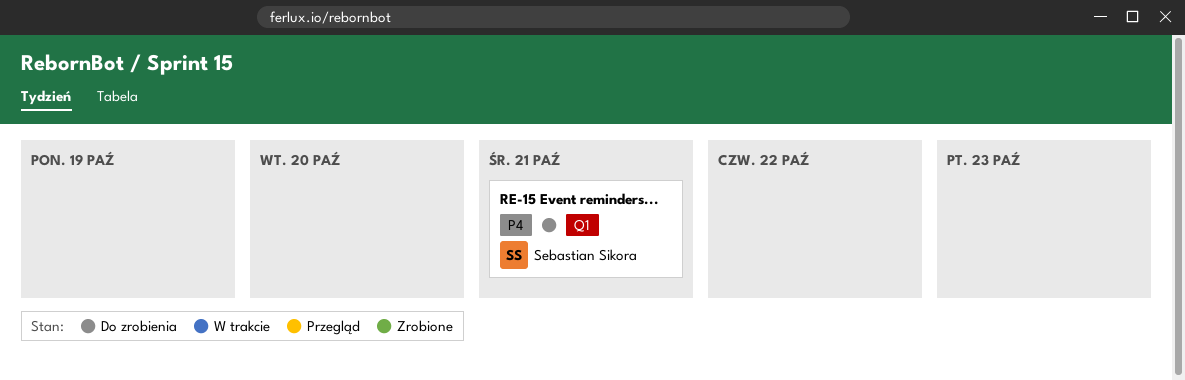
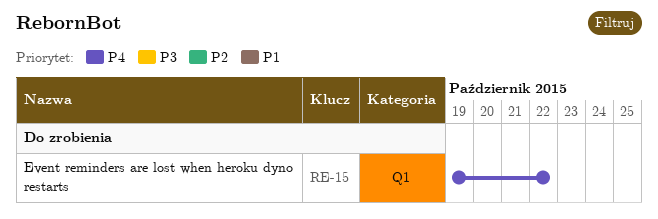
RE-15, due: Oct 21 -> Oct 22

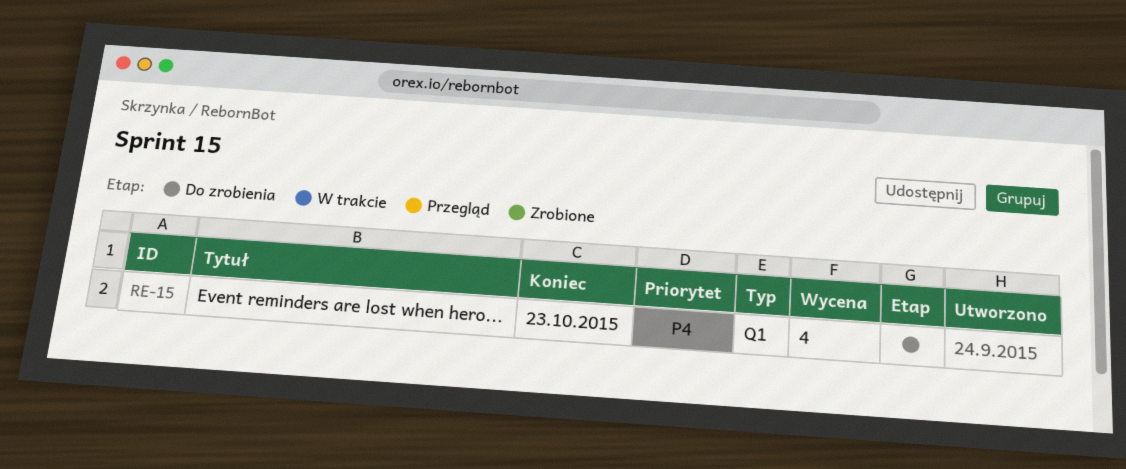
RE-15, due: Oct 22 -> Oct 23

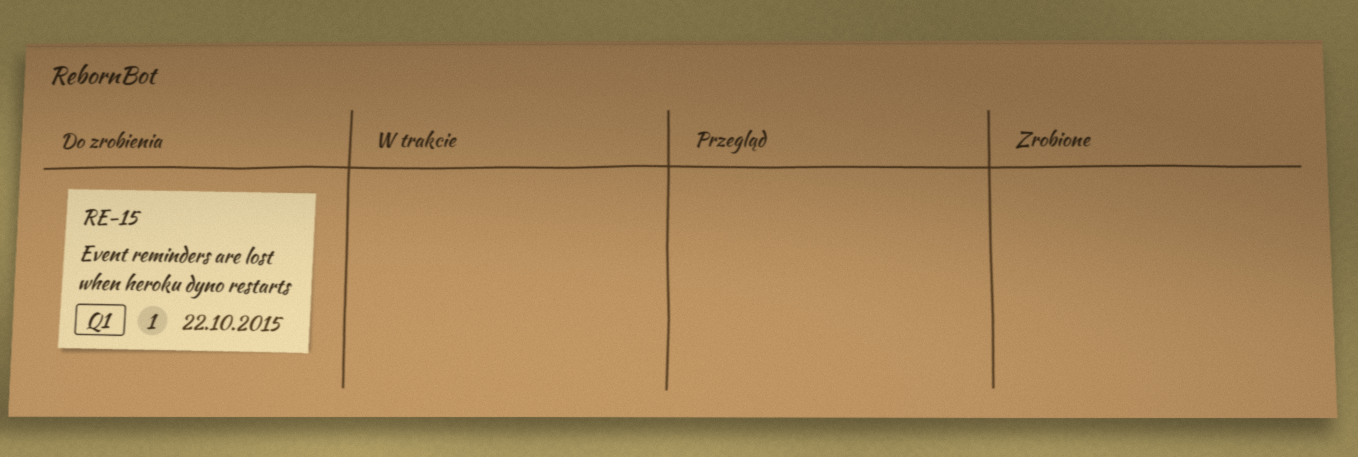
RE-15, estimate: 4 -> 1
RE-15, due: Oct 23 -> Oct 22

